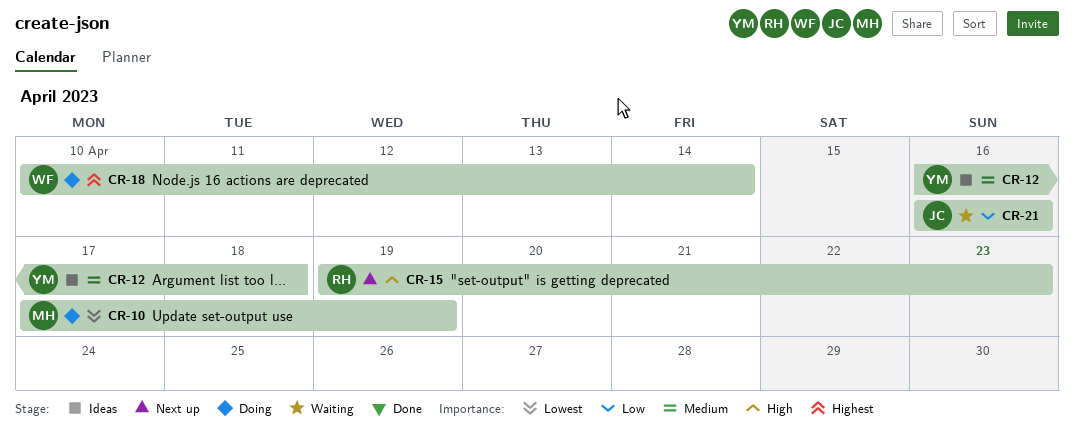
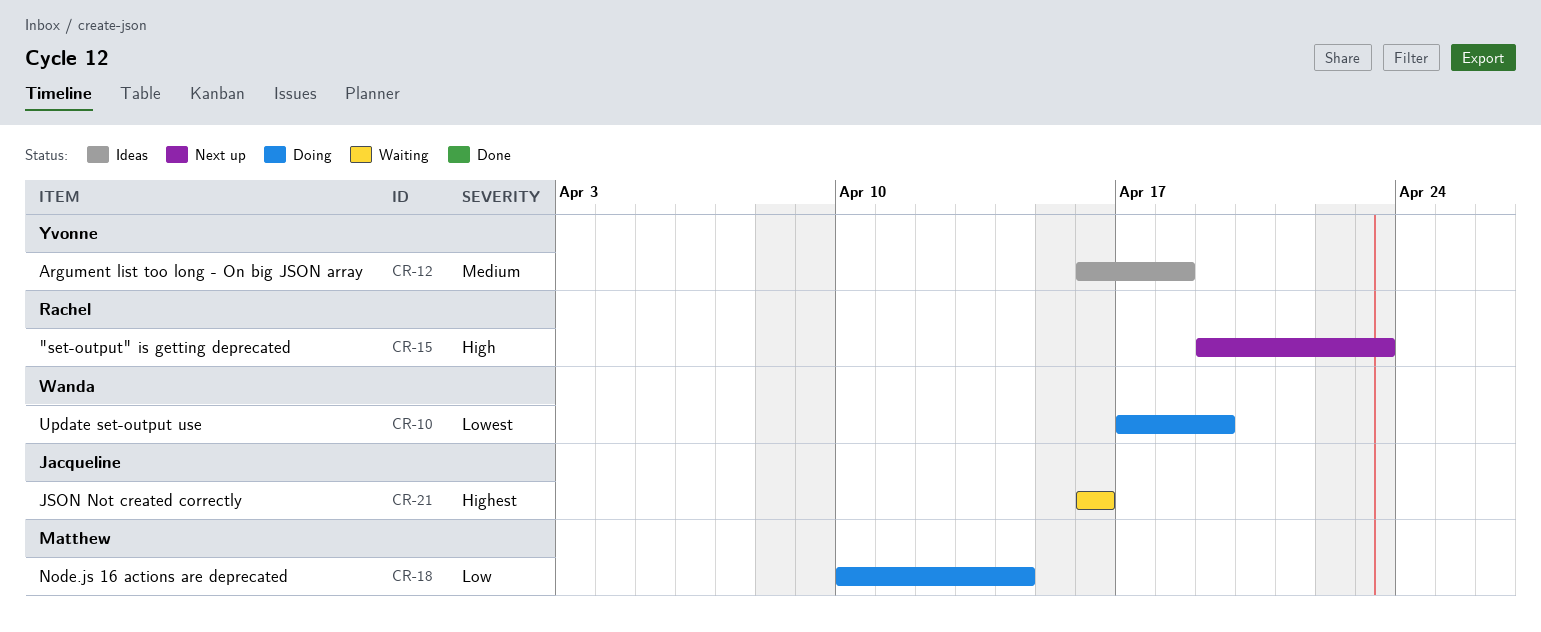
CR-10, owner: Matthew -> Wanda
CR-18, owner: Wanda -> Matthew
CR-18, priority: Highest -> Low
CR-21, priority: Low -> Highest

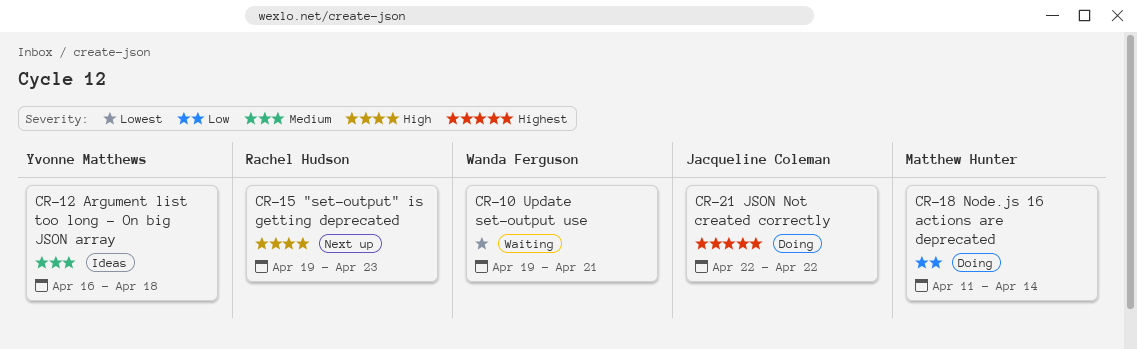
CR-10, status: Doing -> Waiting
CR-10, start: Apr 17 -> Apr 19
CR-10, due: Apr 19 -> Apr 21
CR-18, start: Apr 10 -> Apr 11
CR-21, status: Waiting -> Doing
CR-21, start: Apr 16 -> Apr 22
CR-21, due: Apr 16 -> Apr 22

